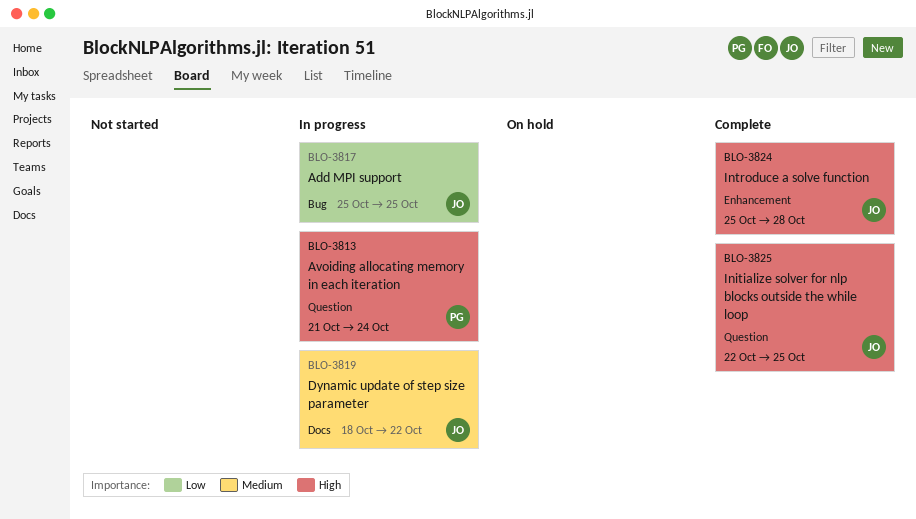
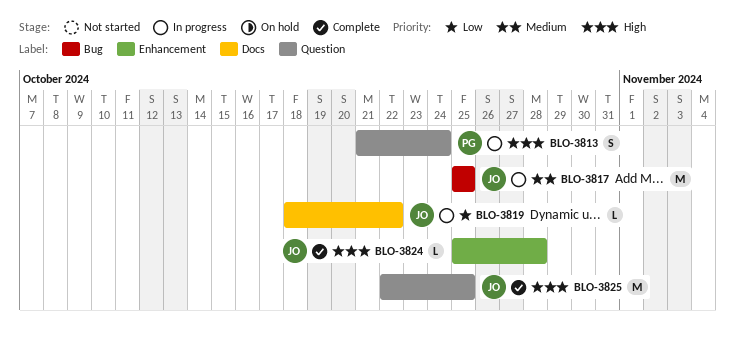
BLO-3817, priority: Low -> Medium
BLO-3819, priority: Medium -> Low

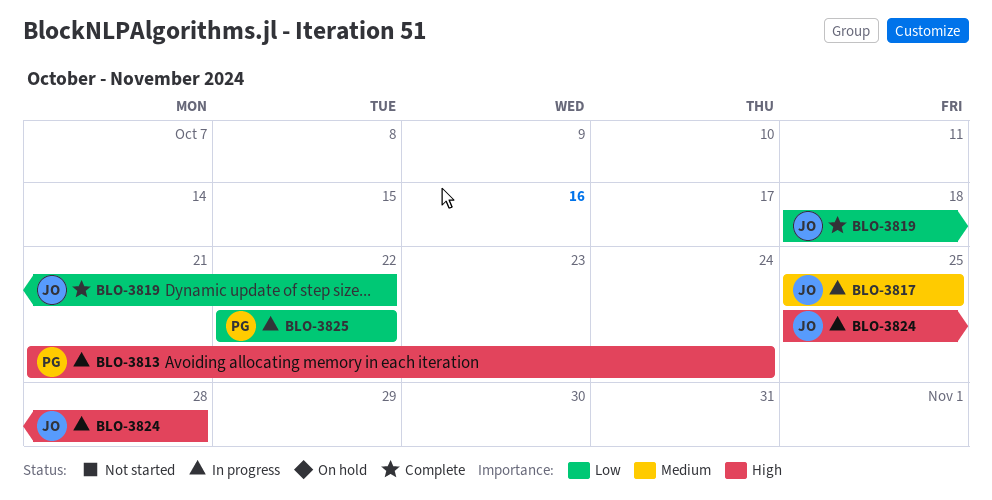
BLO-3819, status: In progress -> Complete
BLO-3824, status: Complete -> In progress
BLO-3825, status: Complete -> In progress
BLO-3825, owner: JO -> PG
BLO-3825, priority: High -> Low
BLO-3825, due: Oct 25 -> Oct 22

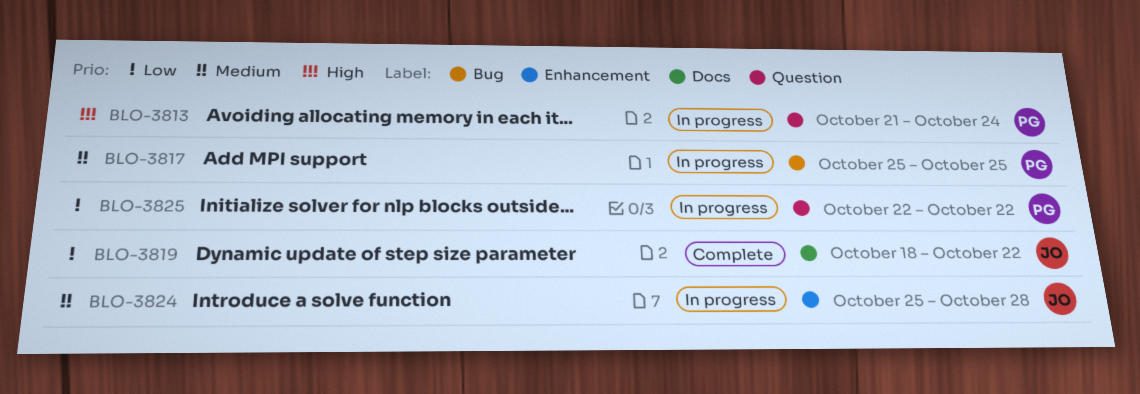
BLO-3817, owner: JO -> PG
BLO-3824, priority: High -> Medium

